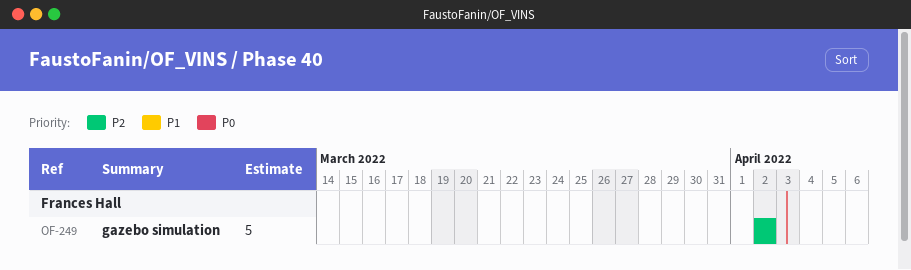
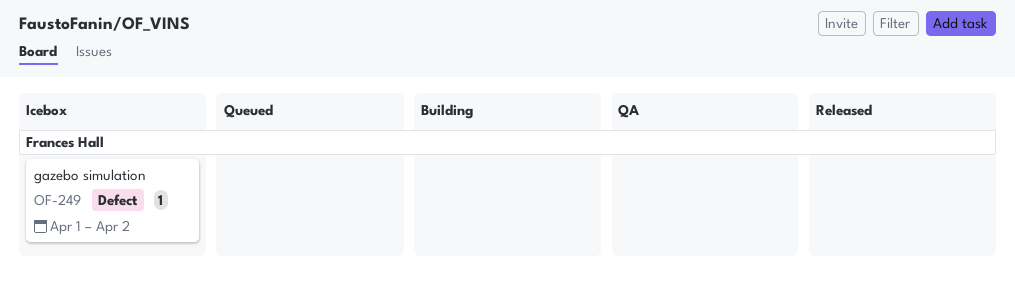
OF-249, estimate: 5 -> 1
OF-249, start: Apr 2 -> Apr 1

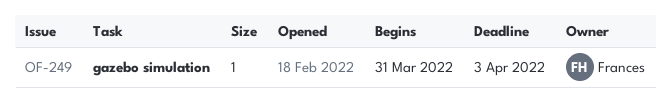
OF-249, start: Apr 1 -> Mar 31
OF-249, due: Apr 2 -> Apr 3

